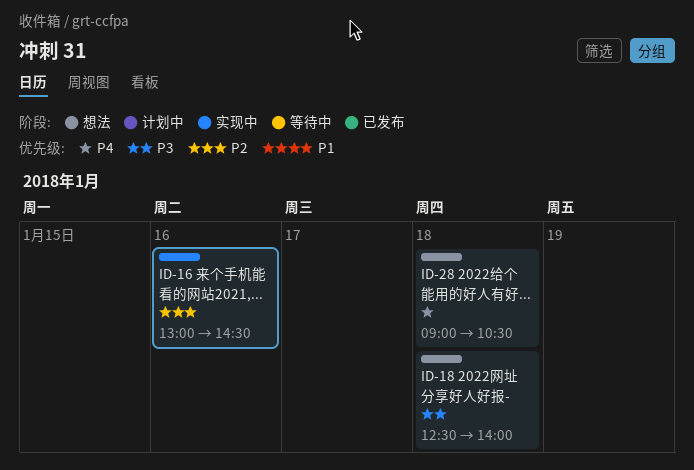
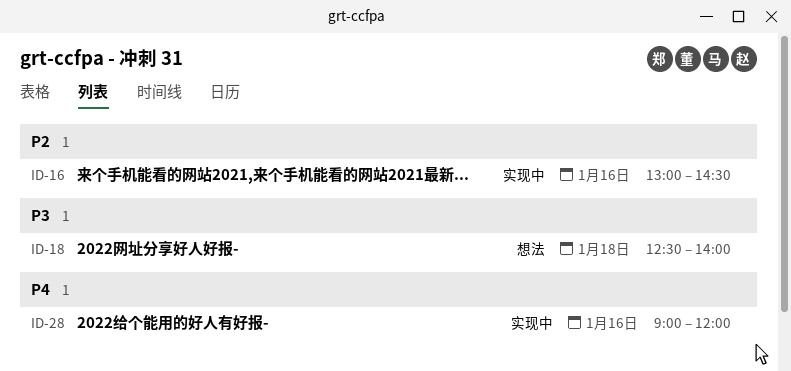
ID-28, status: 想法 -> 实现中
ID-28, day: Jan 18 -> Jan 16
ID-28, ends: 10:30 -> 12:00

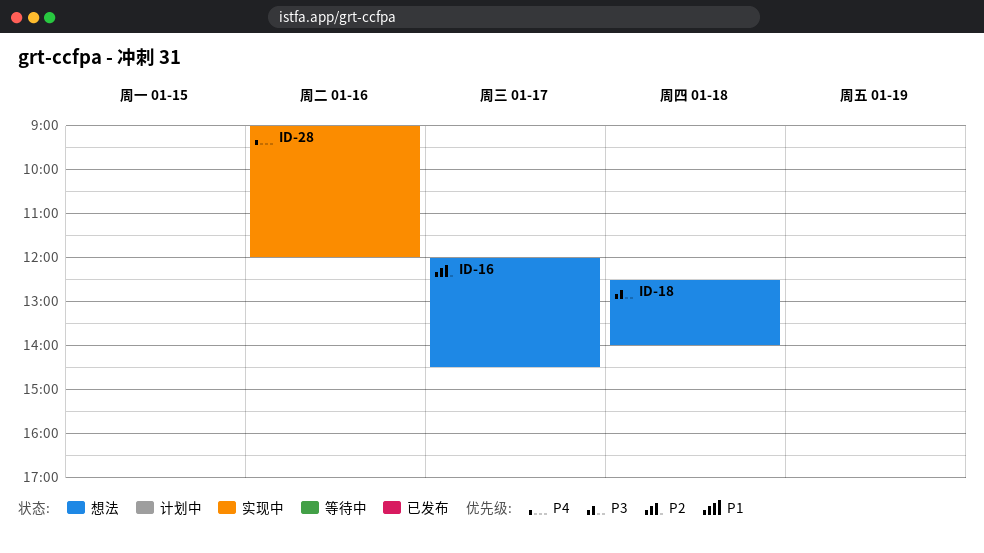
ID-16, status: 实现中 -> 想法
ID-16, day: Jan 16 -> Jan 17
ID-16, begins: 13:00 -> 12:00

